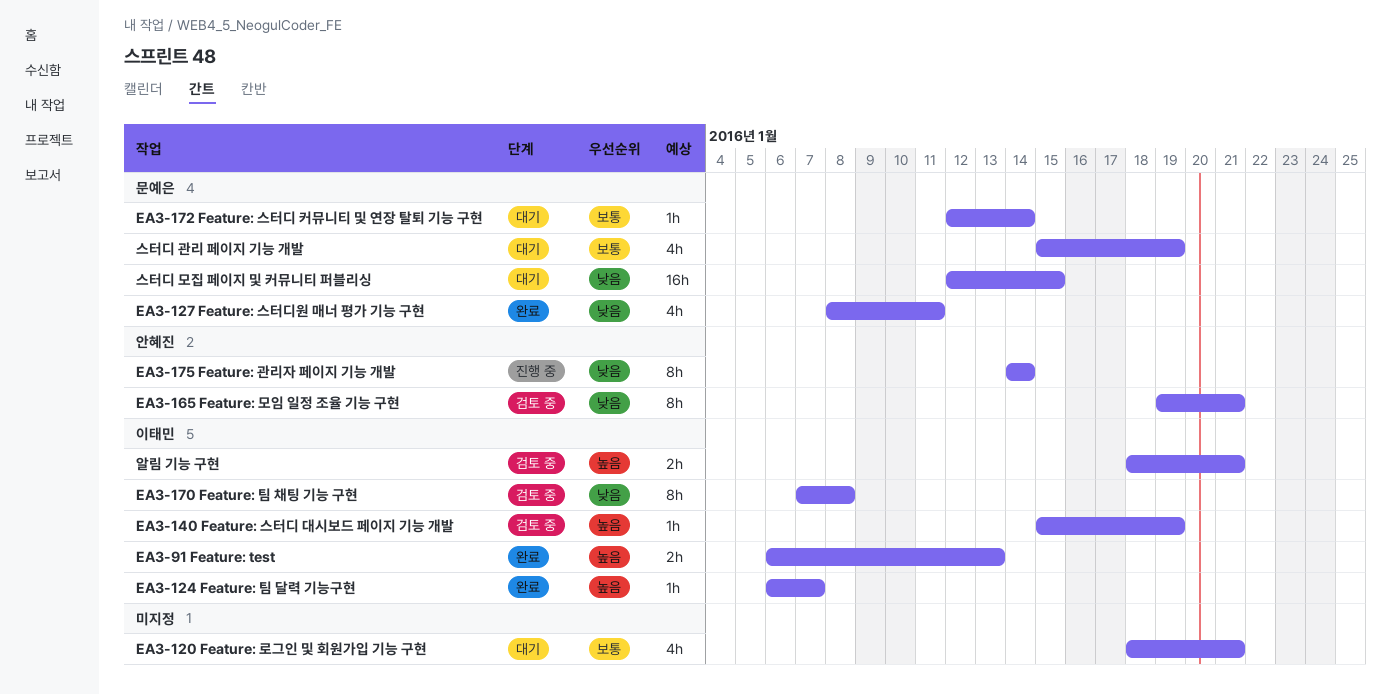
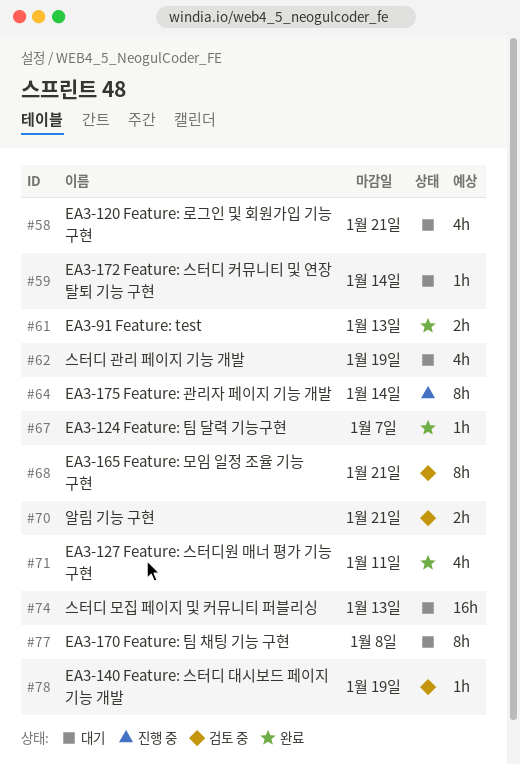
EA3-170 Feature: 팀 채팅 기능 구현, status: 검토 중 -> 대기
스터디 모집 페이지 및 커뮤니티 퍼블리싱, due: Jan 15 -> Jan 13

